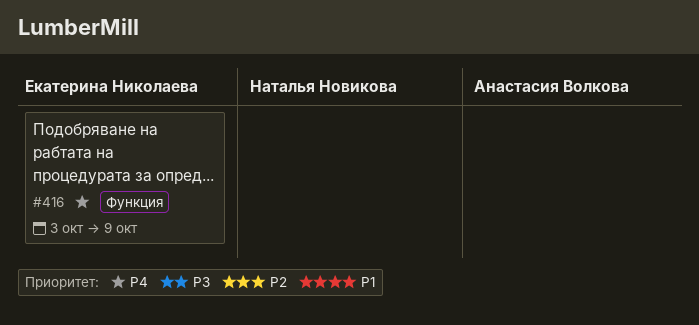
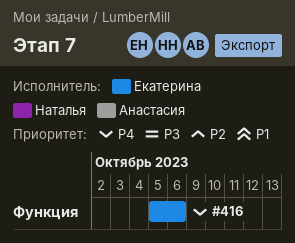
#416, start: Oct 3 -> Oct 5
#416, due: Oct 9 -> Oct 6

